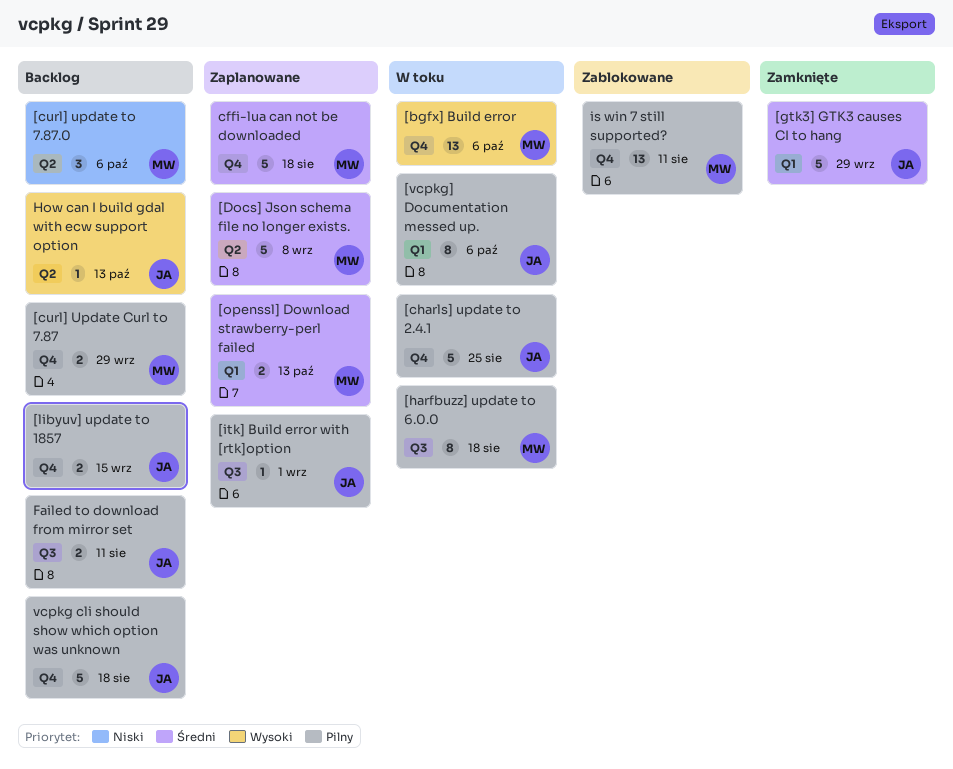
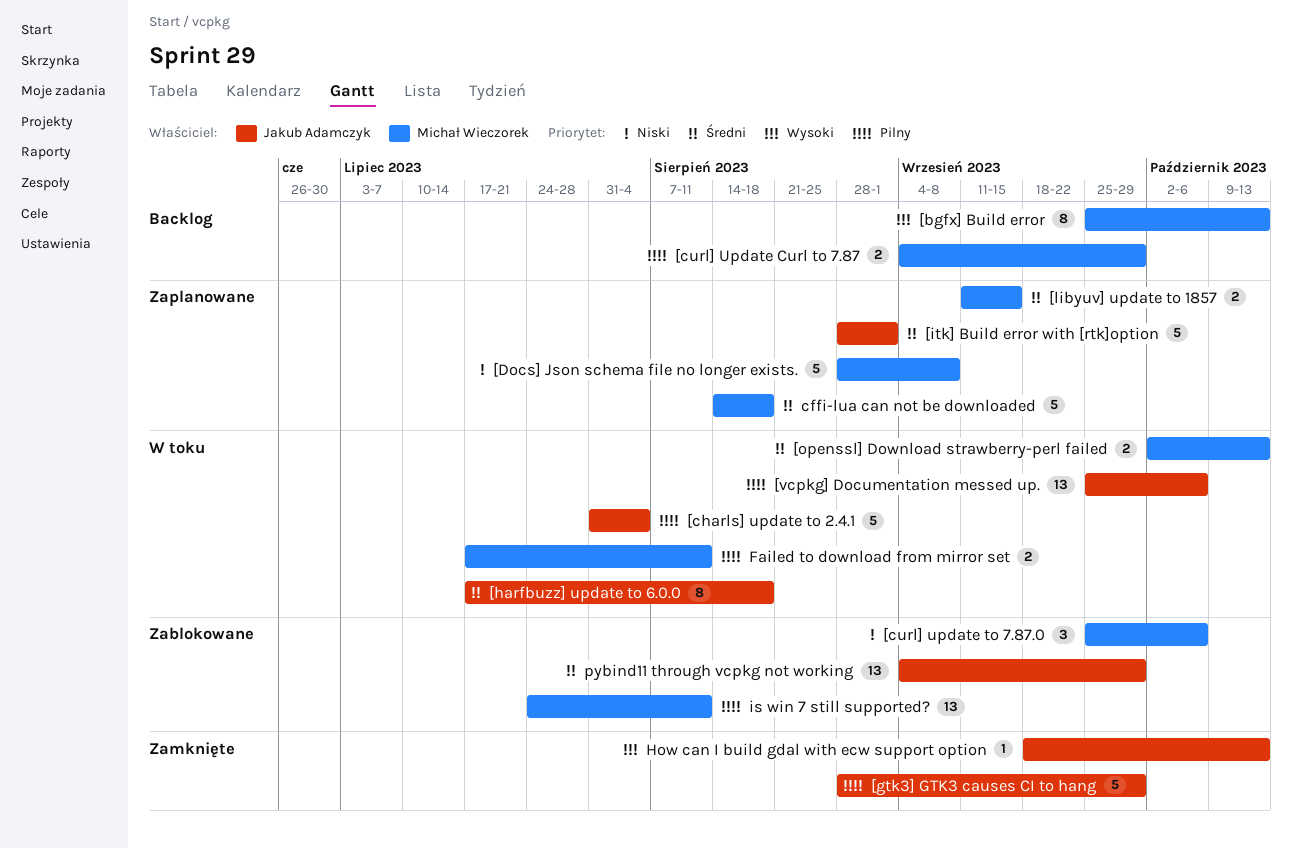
[bgfx] Build error, status: W toku -> Backlog
[bgfx] Build error, estimate: 13 -> 8
[bgfx] Build error, due: Oct 6 -> Oct 13
[charls] update to 2.4.1, due: Aug 25 -> Aug 4
[curl] update to 7.87.0, status: Backlog -> Zablokowane
[Docs] Json schema file no longer exists., priority: Średni -> Niski
[gtk3] GTK3 causes CI to hang, priority: Średni -> Pilny
[harfbuzz] update to 6.0.0, owner: Michał Wieczorek -> Jakub Adamczyk
[harfbuzz] update to 6.0.0, priority: Pilny -> Średni
[itk] Build error with [rtk]option, priority: Pilny -> Średni
[itk] Build error with [rtk]option, estimate: 1 -> 5
[libyuv] update to 1857, status: Backlog -> Zaplanowane
[libyuv] update to 1857, owner: Jakub Adamczyk -> Michał Wieczorek
[libyuv] update to 1857, priority: Pilny -> Średni
[openssl] Download strawberry-perl failed, status: Zaplanowane -> W toku
[vcpkg] Documentation messed up., estimate: 8 -> 13
Failed to download from mirror set, status: Backlog -> W toku
Failed to download from mirror set, owner: Jakub Adamczyk -> Michał Wieczorek
How can I build gdal with ecw support option, status: Backlog -> Zamknięte
pybind11 through vcpkg not working: none -> present
vcpkg cli should show which option was unknown: present -> none

